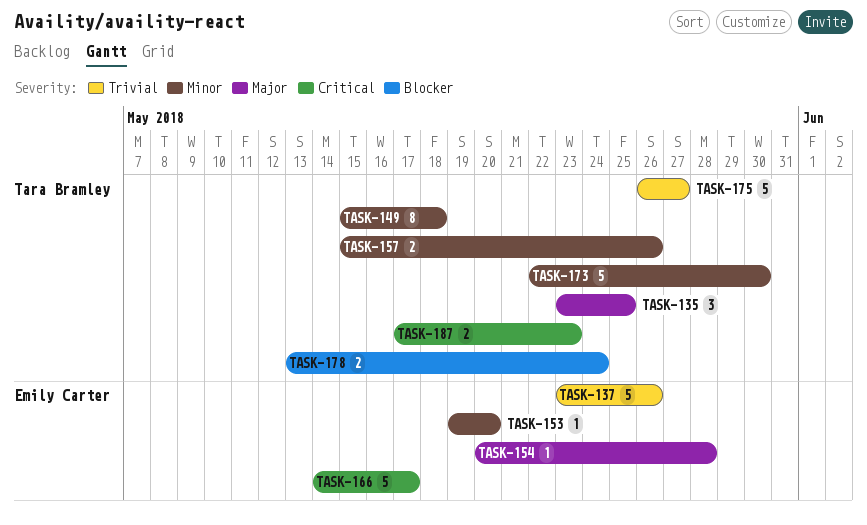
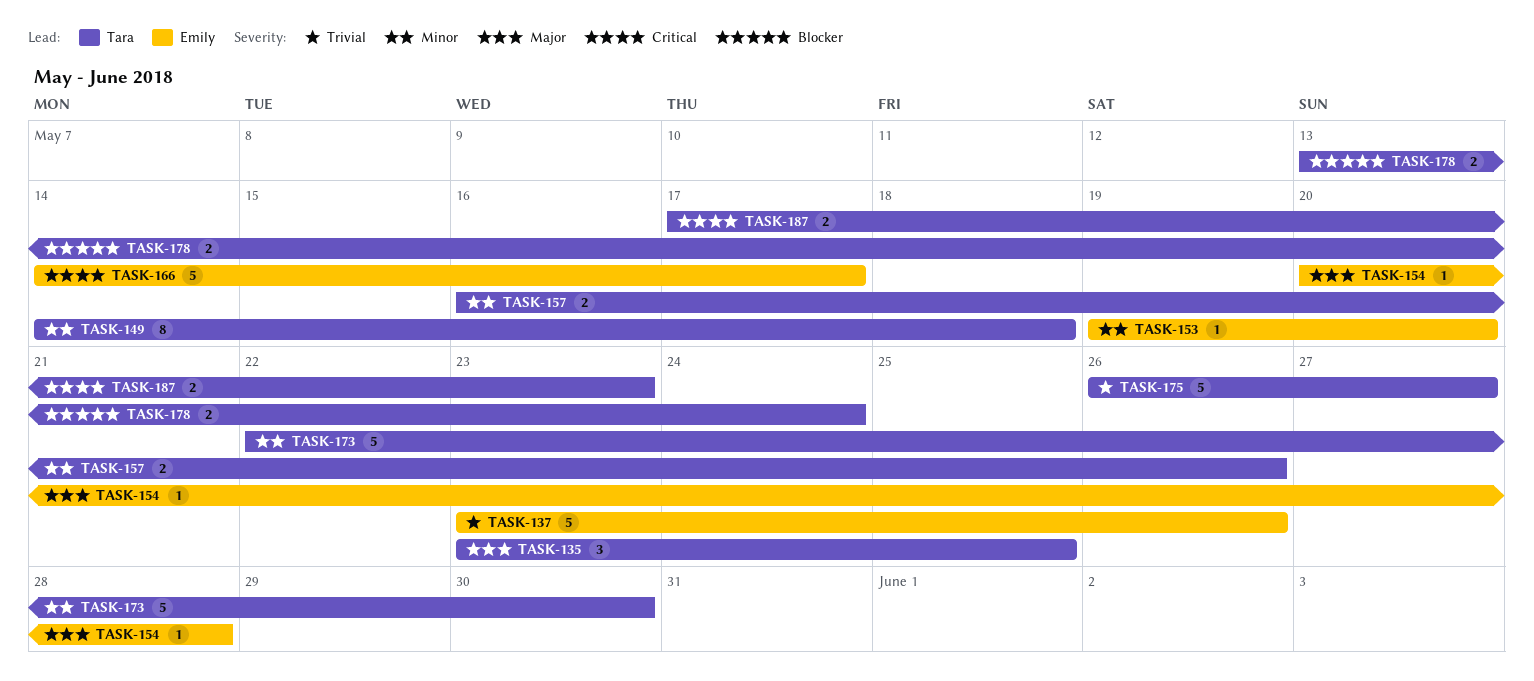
TASK-149, start: May 15 -> May 14
TASK-157, start: May 15 -> May 16

